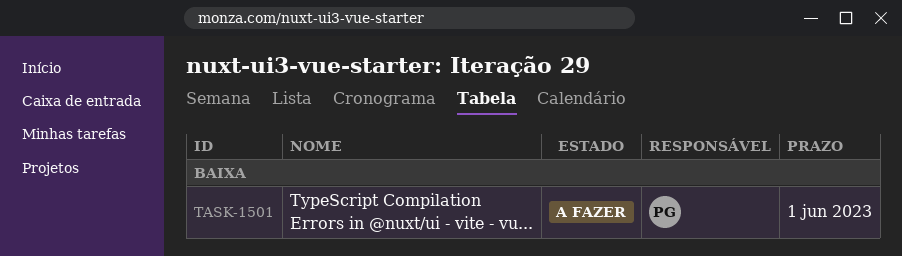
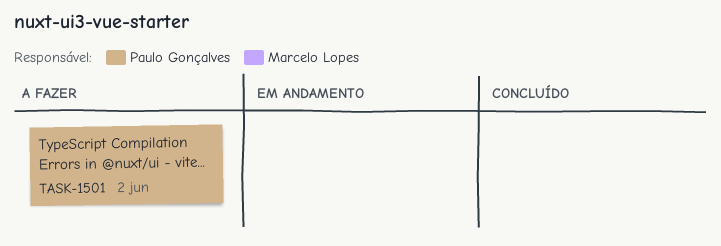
TASK-1501, due: Jun 1 -> Jun 2

